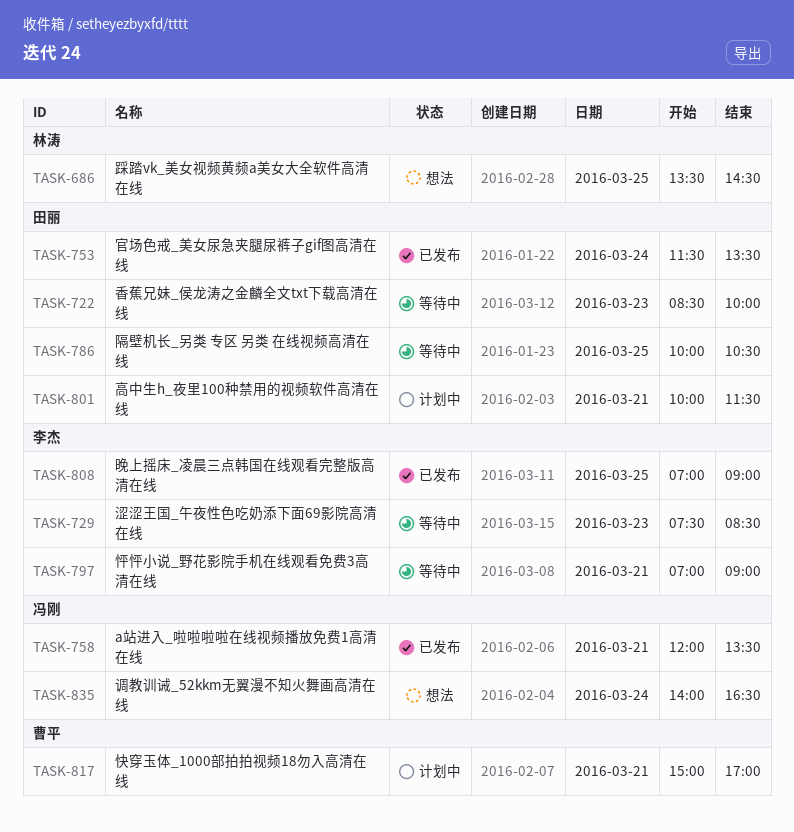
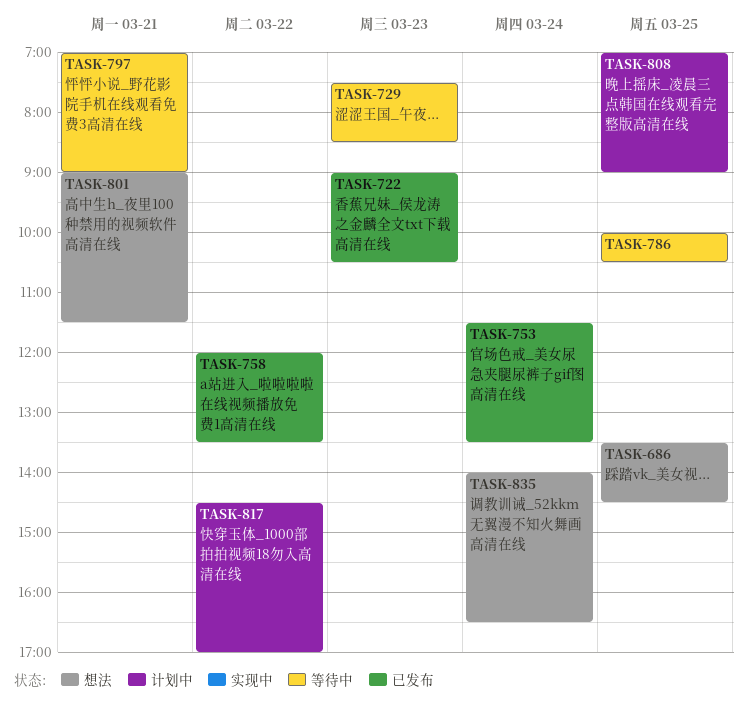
TASK-722, status: 等待中 -> 已发布
TASK-722, begins: 08:30 -> 09:00
TASK-722, ends: 10:00 -> 10:30
TASK-758, day: Mar 21 -> Mar 22
TASK-801, status: 计划中 -> 想法
TASK-801, begins: 10:00 -> 09:00
TASK-808, status: 已发布 -> 计划中
TASK-817, day: Mar 21 -> Mar 22
TASK-817, begins: 15:00 -> 14:30

